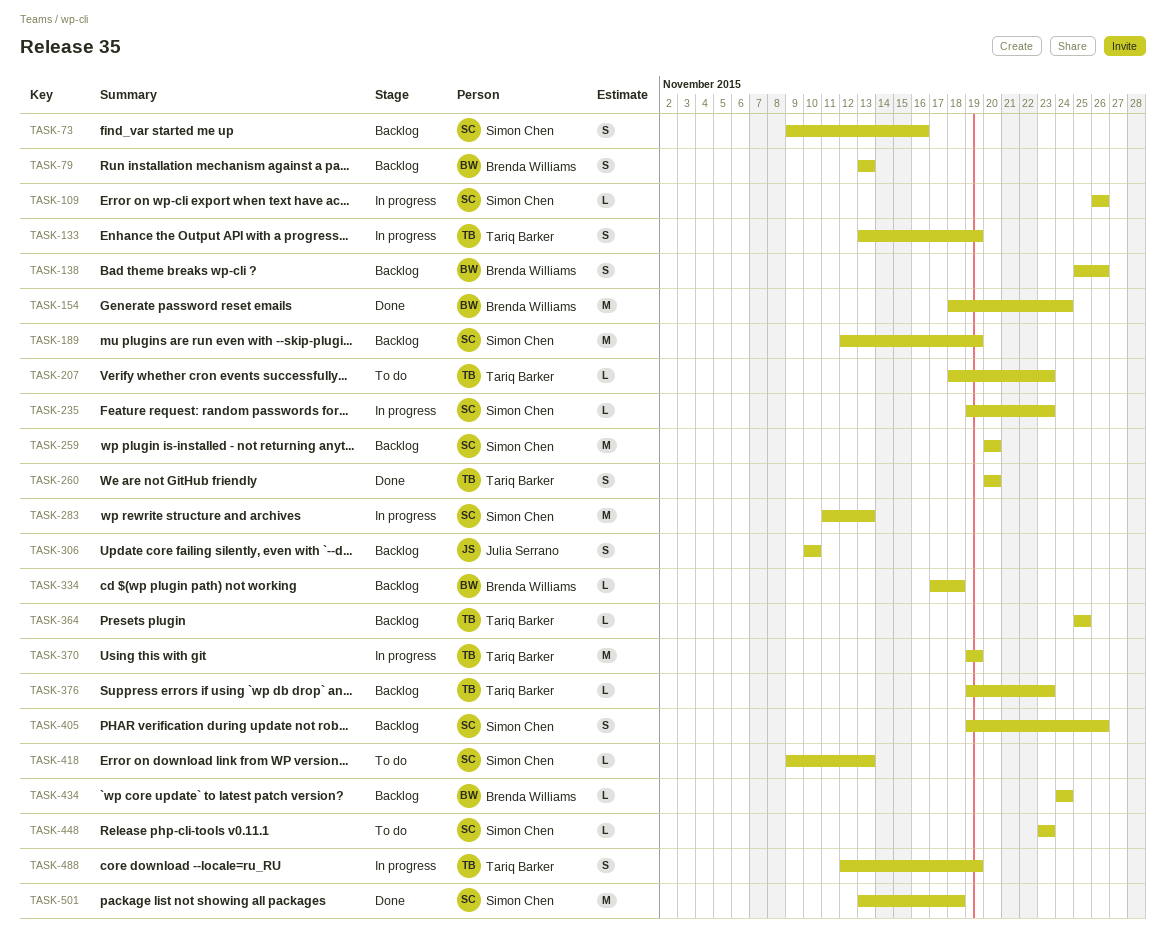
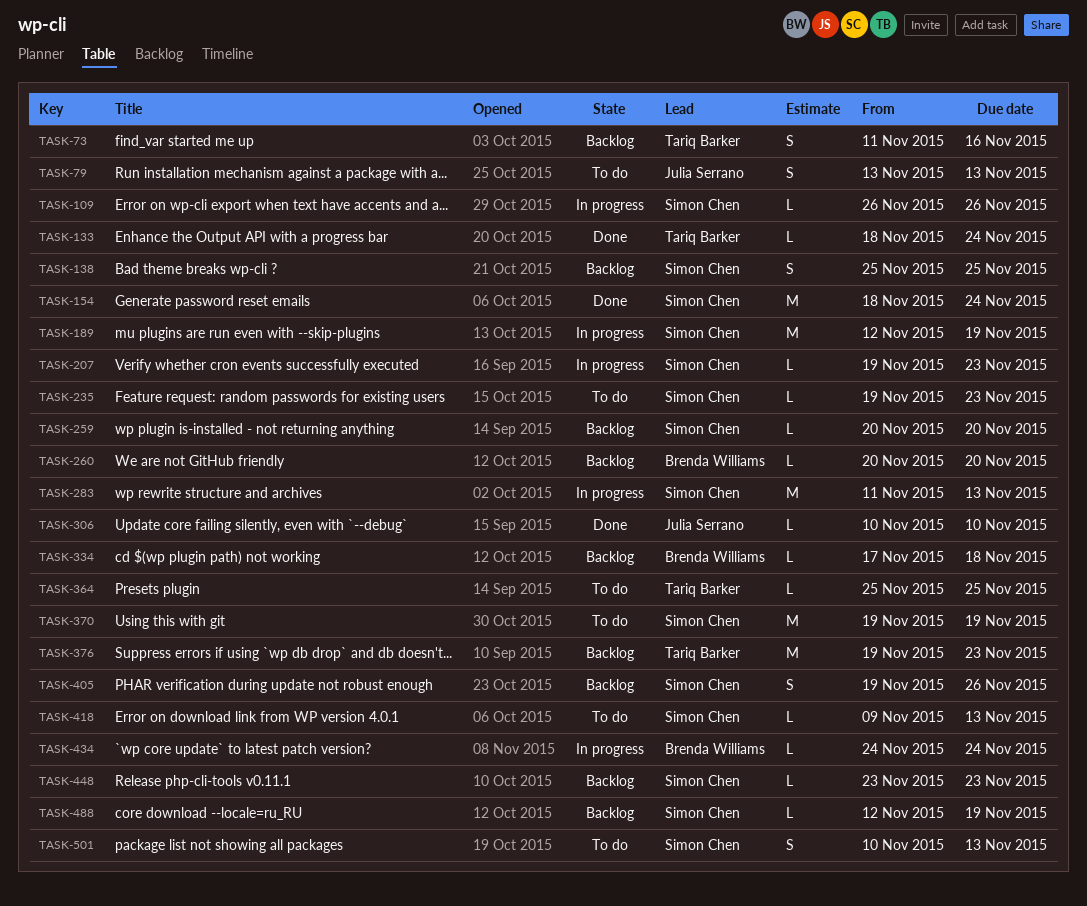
TASK-73, owner: Simon Chen -> Tariq Barker
TASK-73, start: Nov 9 -> Nov 11
TASK-79, status: Backlog -> To do
TASK-79, owner: Brenda Williams -> Julia Serrano
TASK-133, status: In progress -> Done
TASK-133, estimate: S -> L
TASK-133, start: Nov 13 -> Nov 18
TASK-133, due: Nov 19 -> Nov 24
TASK-138, owner: Brenda Williams -> Simon Chen
TASK-138, due: Nov 26 -> Nov 25
TASK-154, owner: Brenda Williams -> Simon Chen
TASK-189, status: Backlog -> In progress
TASK-207, status: To do -> In progress
TASK-207, owner: Tariq Barker -> Simon Chen
TASK-207, start: Nov 18 -> Nov 19
TASK-235, status: In progress -> To do
TASK-259, estimate: M -> L
TASK-260, status: Done -> Backlog
TASK-260, owner: Tariq Barker -> Brenda Williams
TASK-260, estimate: S -> L
TASK-306, status: Backlog -> Done
TASK-306, estimate: S -> L
TASK-364, status: Backlog -> To do
TASK-370, status: In progress -> To do
TASK-370, owner: Tariq Barker -> Simon Chen
TASK-376, estimate: L -> M
TASK-434, status: Backlog -> In progress
TASK-448, status: To do -> Backlog
TASK-488, status: In progress -> Backlog
TASK-488, owner: Tariq Barker -> Simon Chen
TASK-488, estimate: S -> L
TASK-501, status: Done -> To do
TASK-501, estimate: M -> S
TASK-501, start: Nov 13 -> Nov 10
TASK-501, due: Nov 18 -> Nov 13

